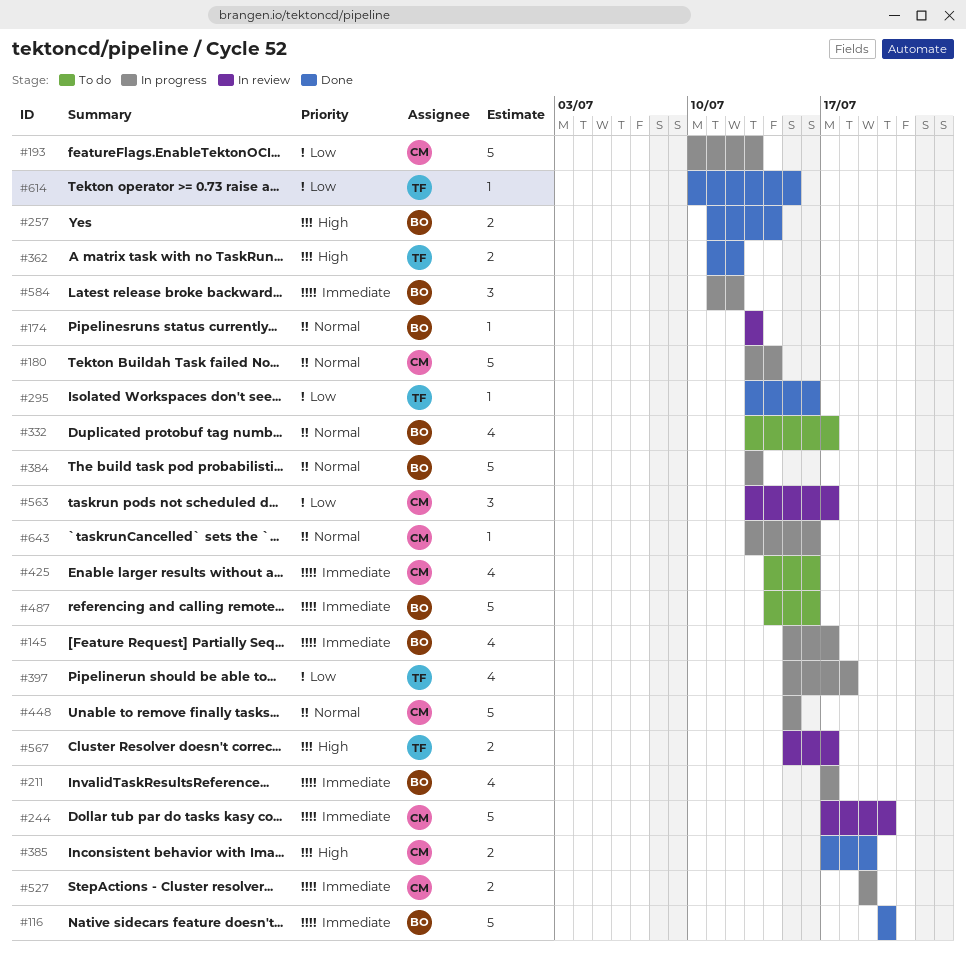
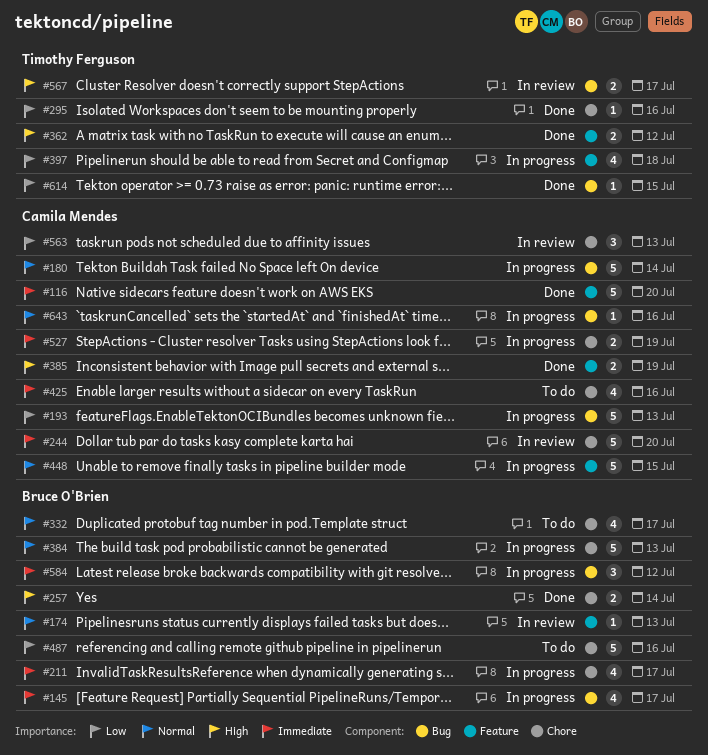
#116, owner: Bruce O'Brien -> Camila Mendes
#487, priority: Immediate -> Low
#563, due: Jul 17 -> Jul 13

